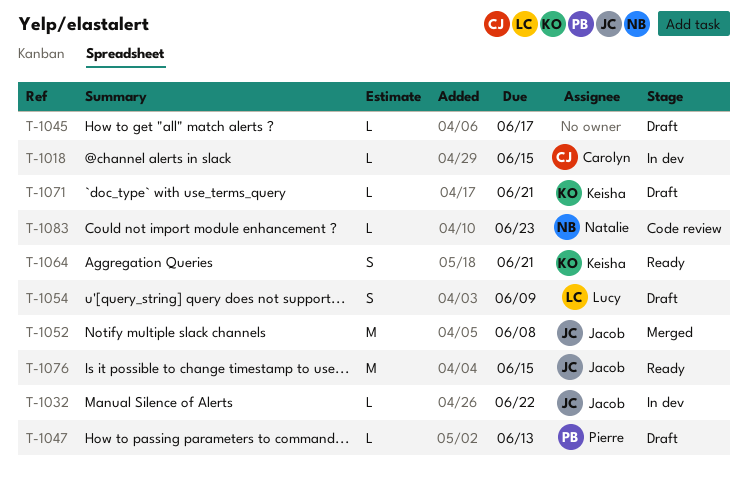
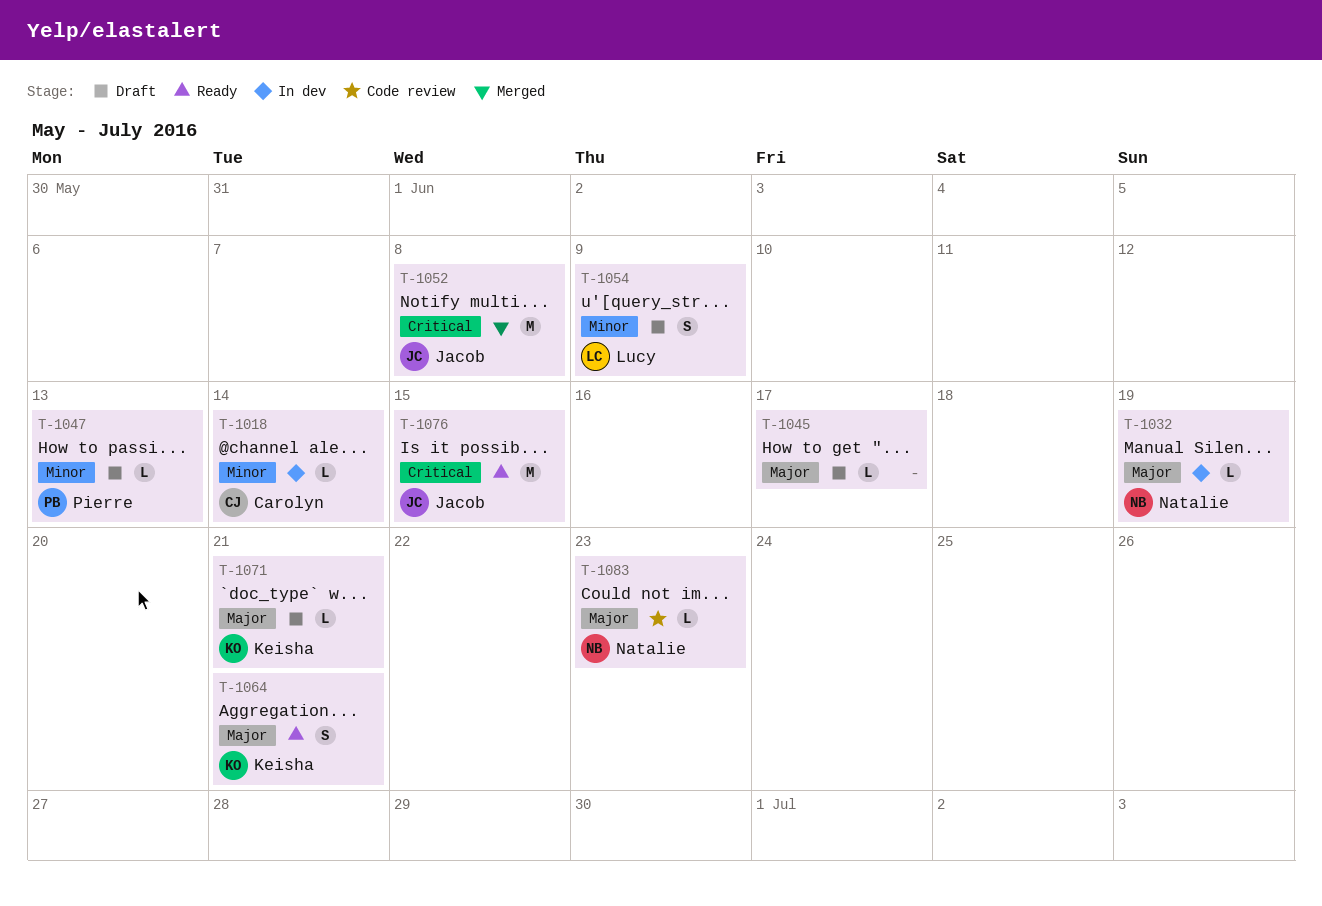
T-1018, due: Jun 15 -> Jun 14
T-1032, owner: Jacob -> Natalie
T-1032, due: Jun 22 -> Jun 19

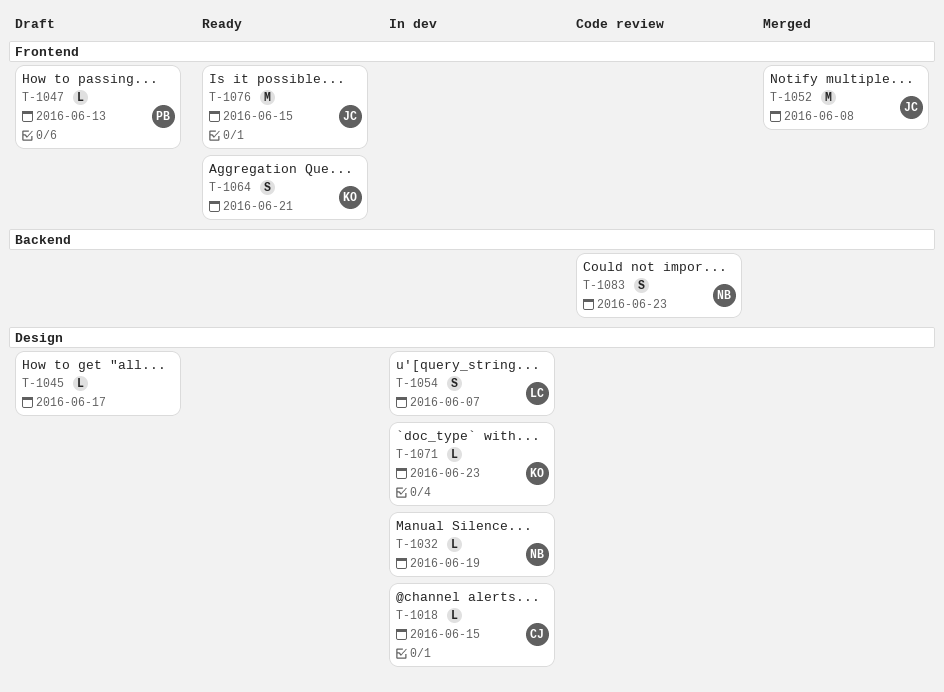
T-1018, due: Jun 14 -> Jun 15
T-1054, status: Draft -> In dev
T-1054, due: Jun 9 -> Jun 7
T-1071, status: Draft -> In dev
T-1071, due: Jun 21 -> Jun 23
T-1083, estimate: L -> S

